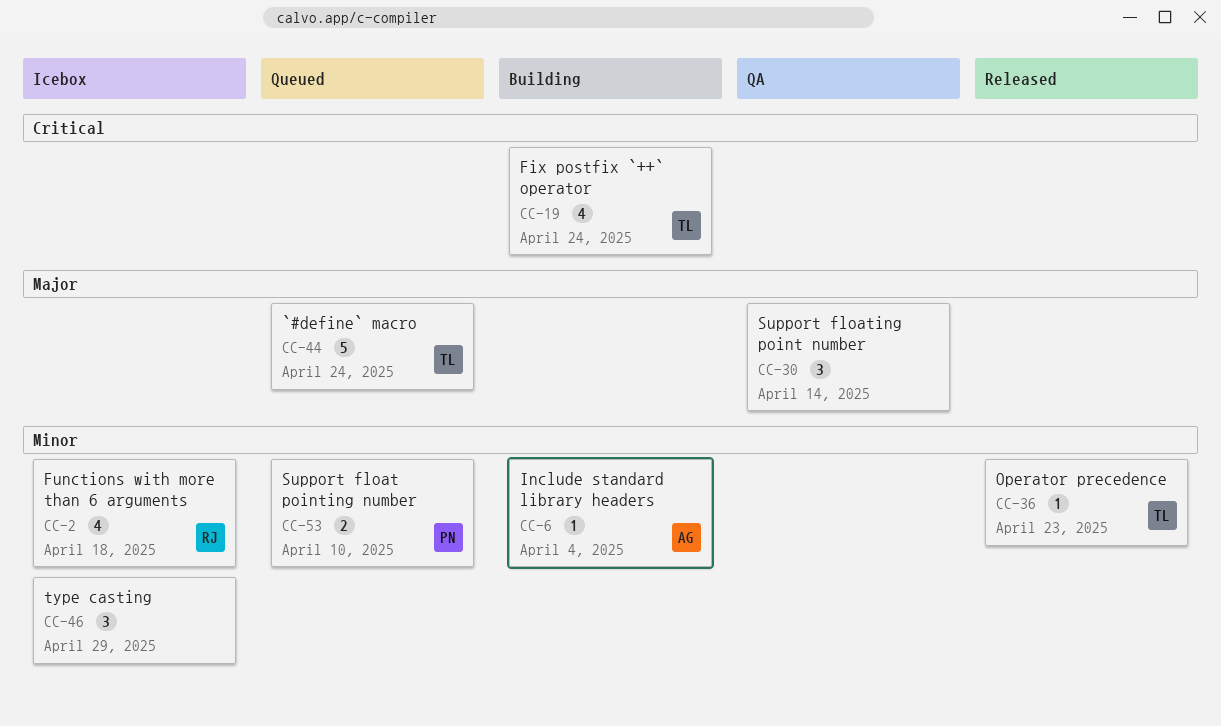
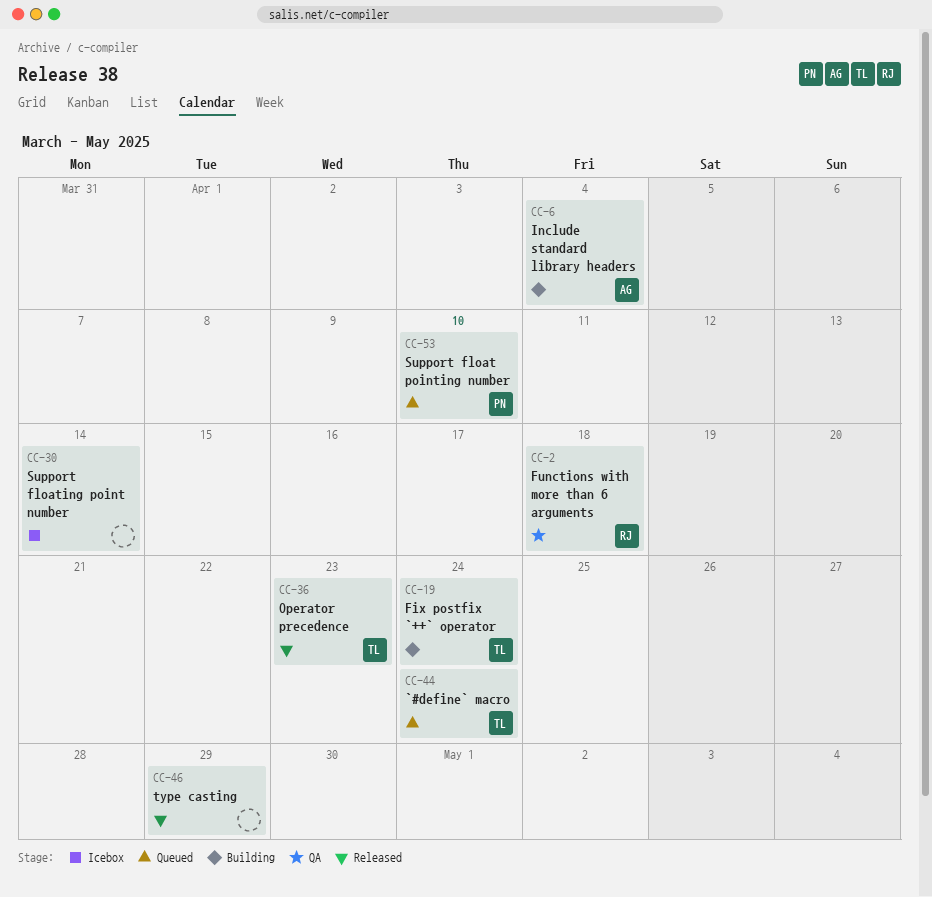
CC-2, status: Icebox -> QA
CC-30, status: QA -> Icebox
CC-46, status: Icebox -> Released

